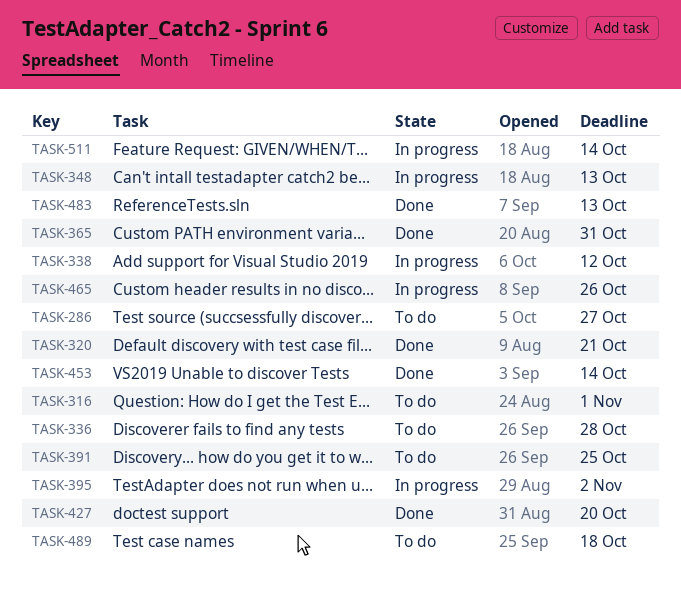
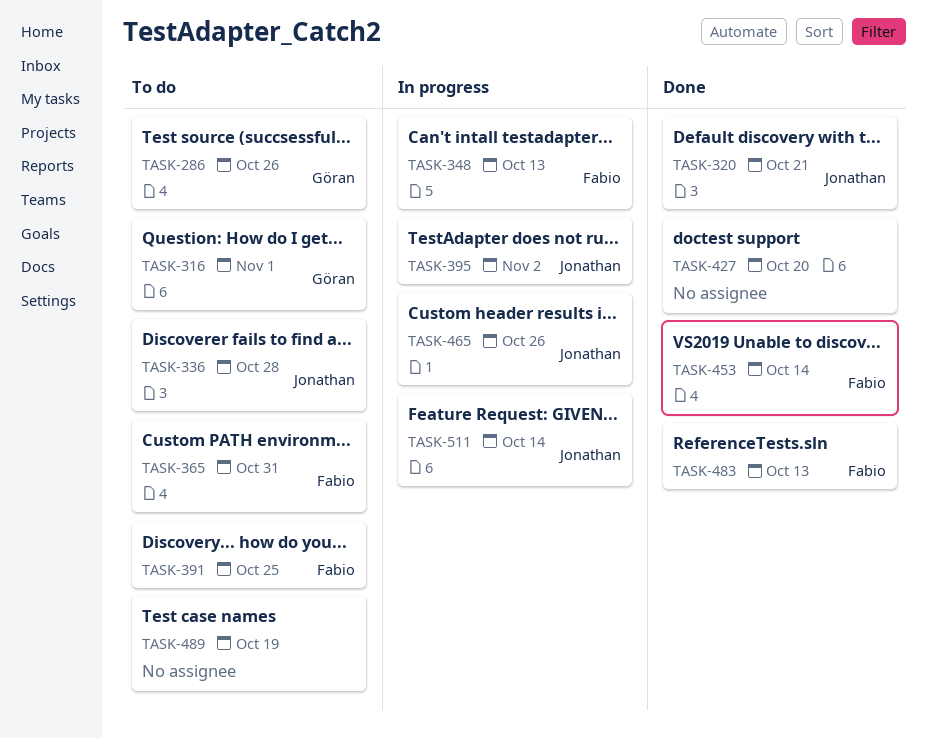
TASK-286, due: Oct 27 -> Oct 26
TASK-338: present -> none
TASK-365, status: Done -> To do
TASK-489, due: Oct 18 -> Oct 19

